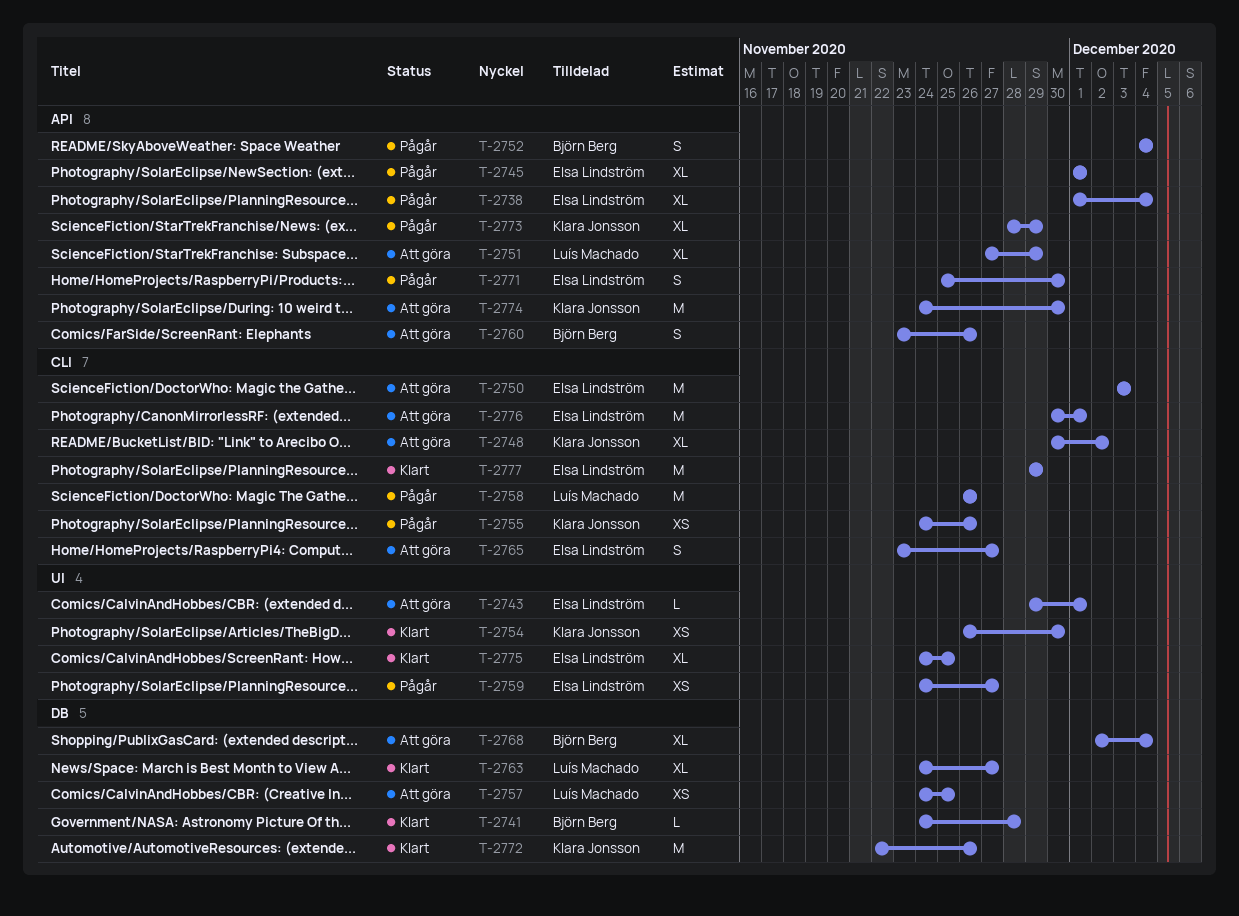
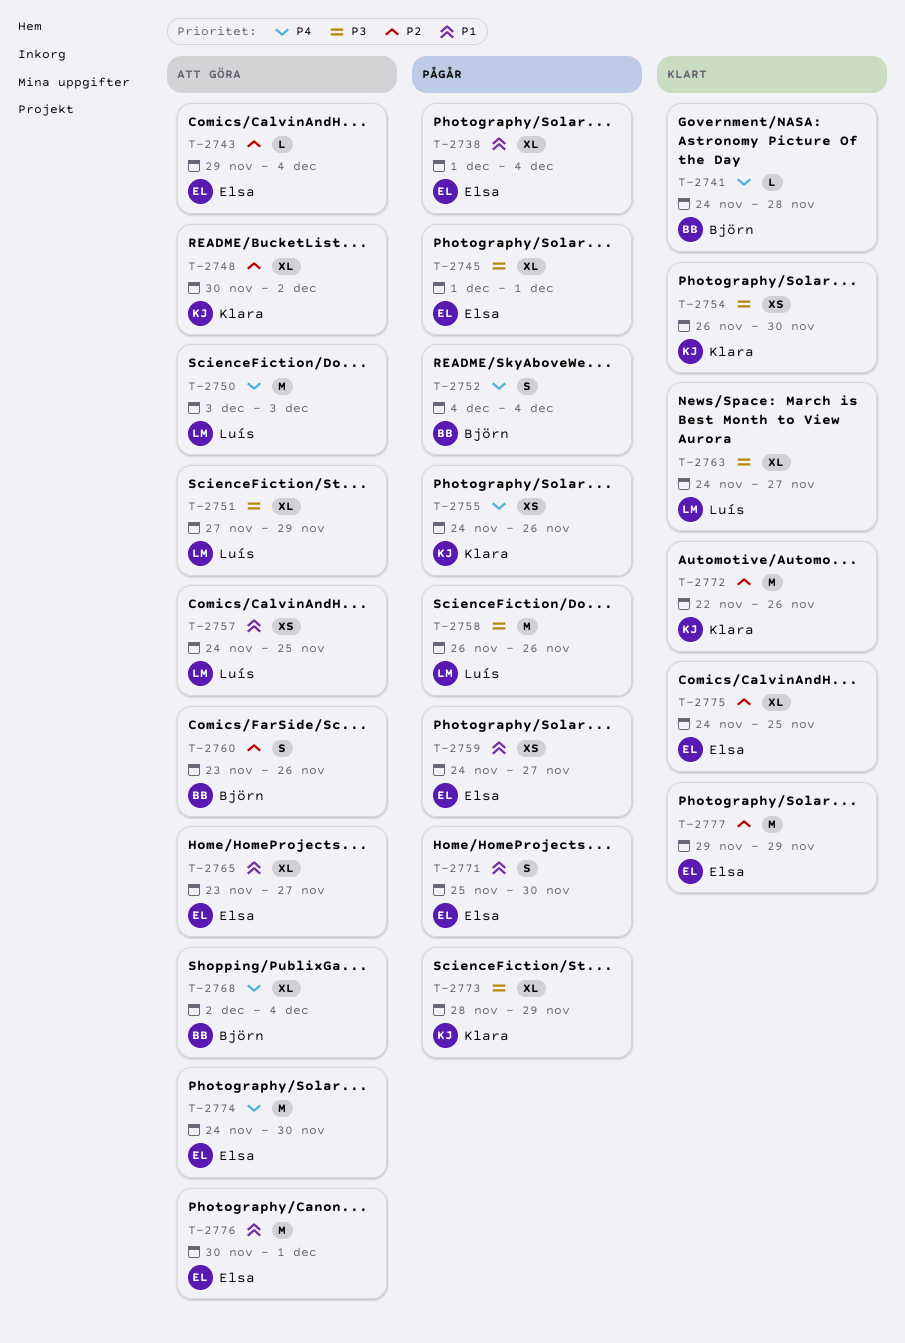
T-2743, due: Dec 1 -> Dec 4
T-2750, owner: Elsa Lindström -> Luís Machado
T-2765, estimate: S -> XL
T-2774, owner: Klara Jonsson -> Elsa Lindström

